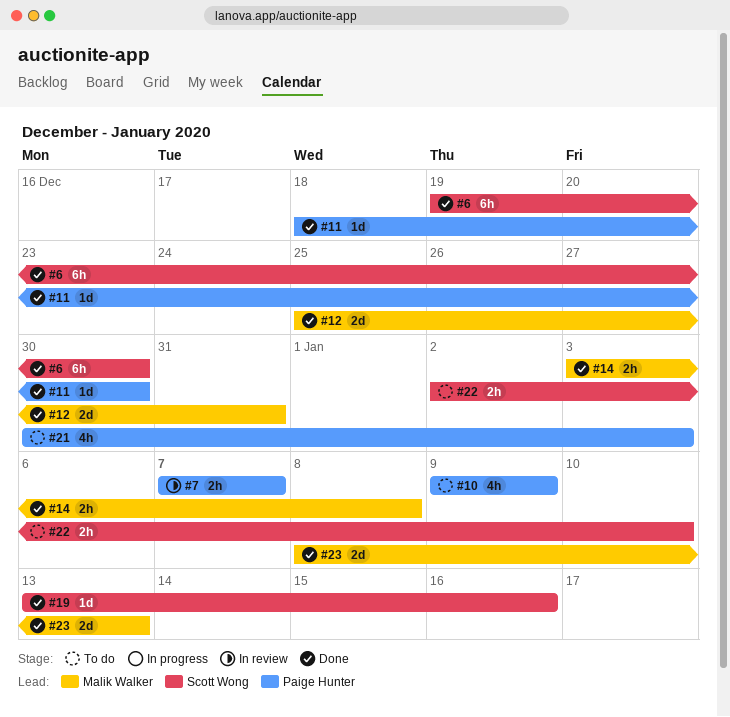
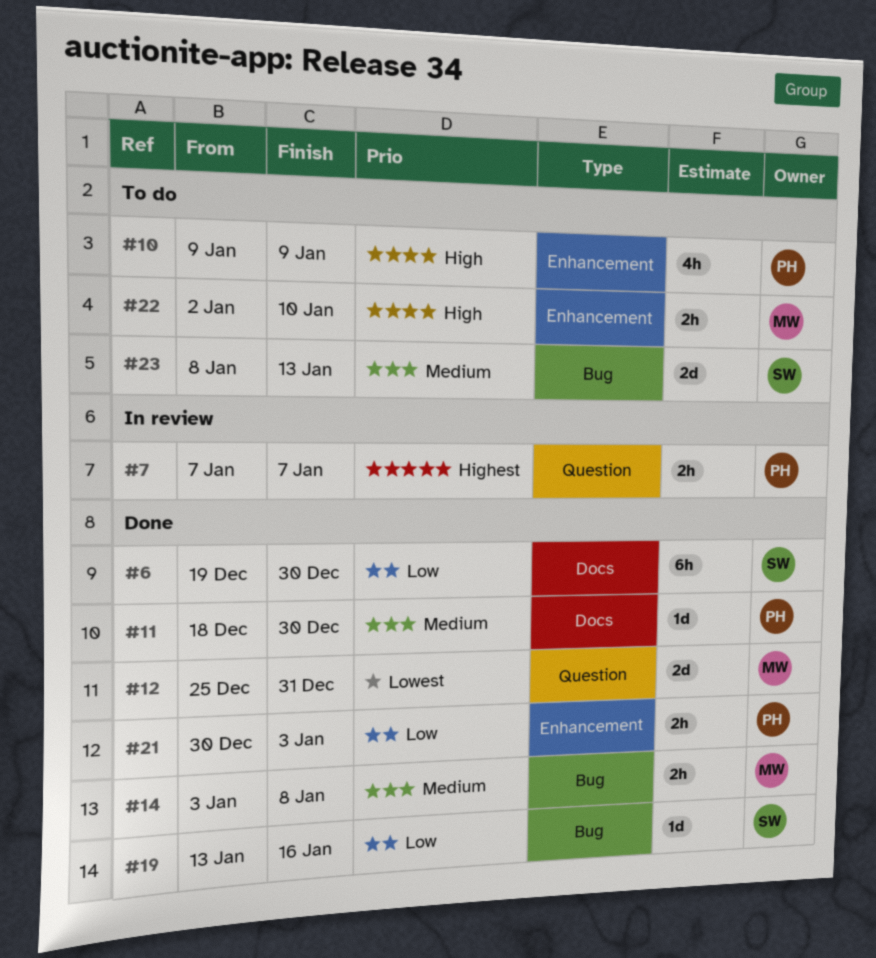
#21, status: To do -> Done
#21, estimate: 4h -> 2h
#22, owner: Scott Wong -> Malik Walker
#23, status: Done -> To do
#23, owner: Malik Walker -> Scott Wong

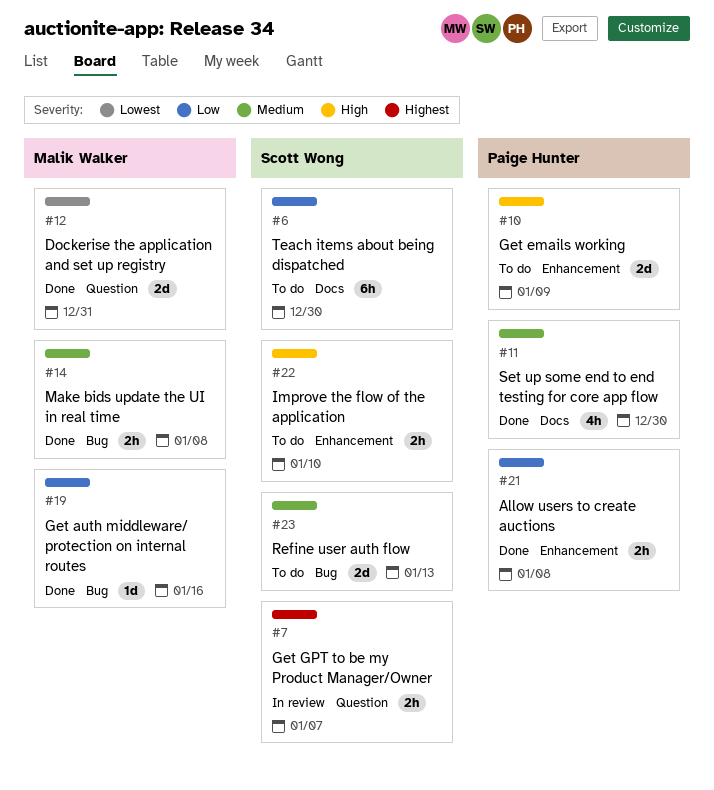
#6, status: Done -> To do
#7, owner: Paige Hunter -> Scott Wong
#10, estimate: 4h -> 2d
#11, estimate: 1d -> 4h
#19, owner: Scott Wong -> Malik Walker
#21, due: Jan 3 -> Jan 8
#22, owner: Malik Walker -> Scott Wong

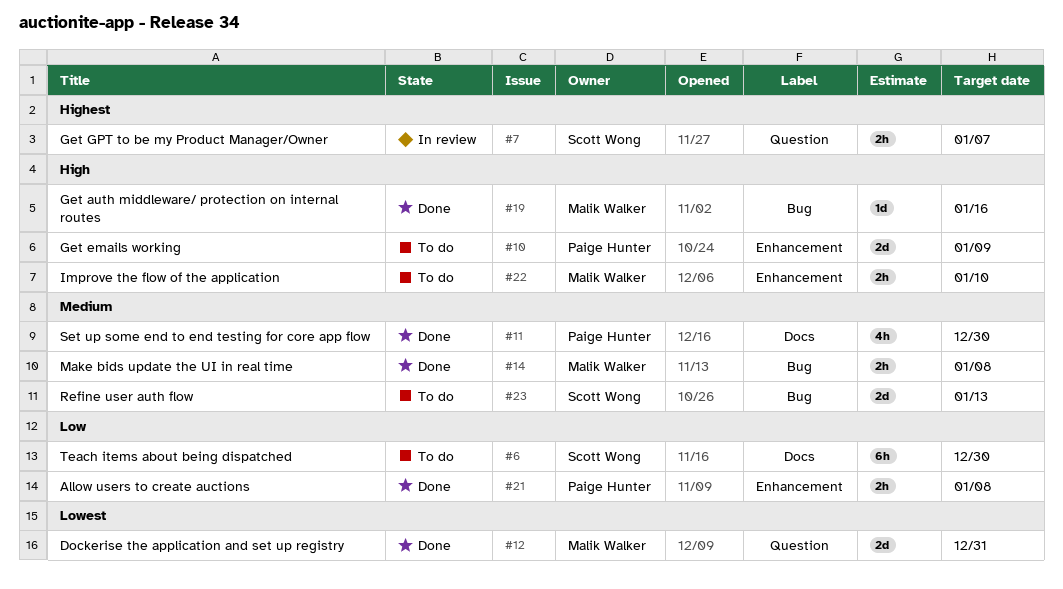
#19, priority: Low -> High
#22, owner: Scott Wong -> Malik Walker

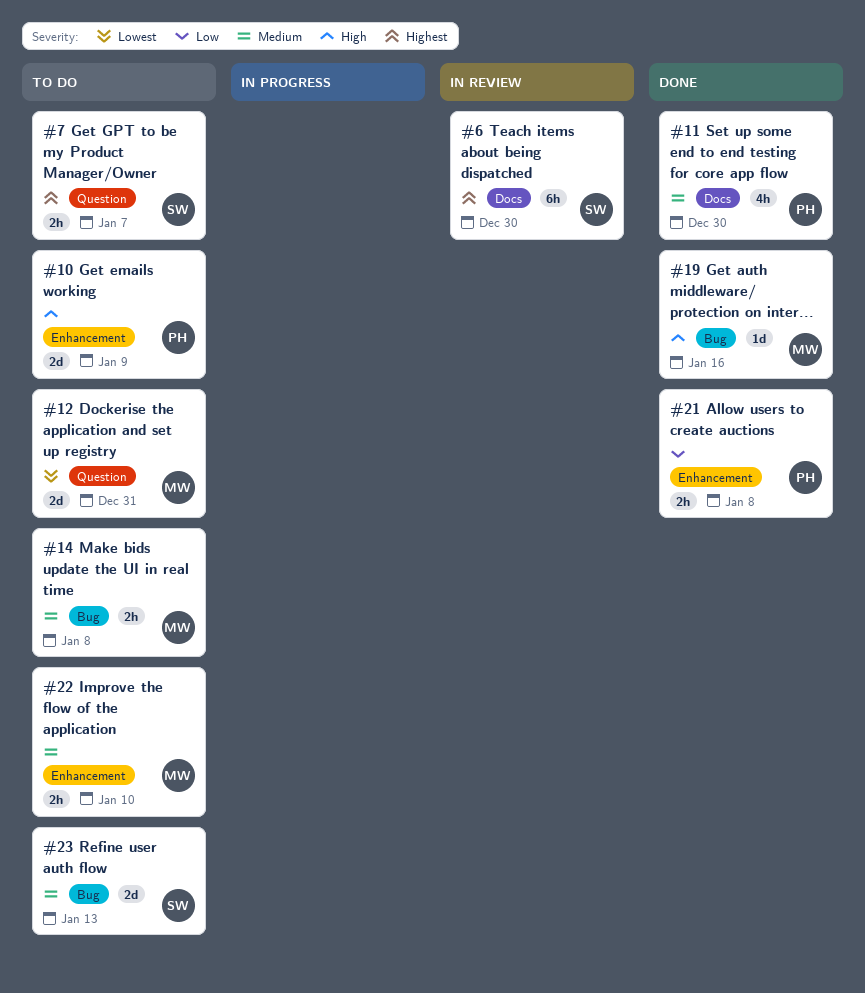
#6, status: To do -> In review
#6, priority: Low -> Highest
#7, status: In review -> To do
#12, status: Done -> To do
#14, status: Done -> To do
#22, priority: High -> Medium

